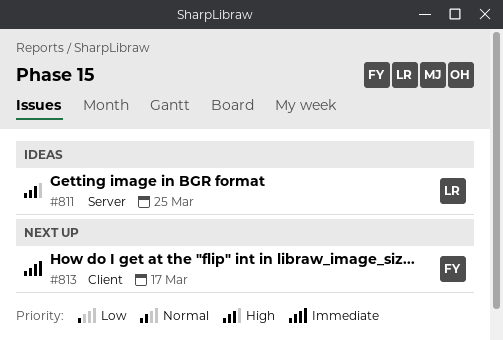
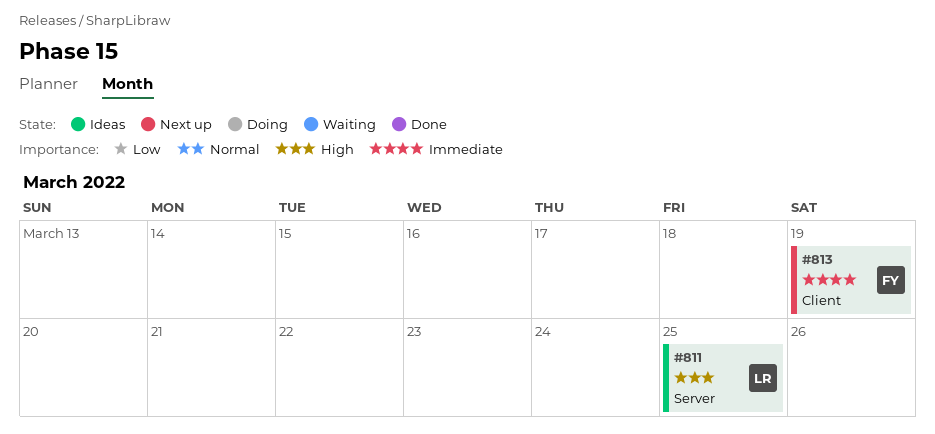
#813, due: Mar 17 -> Mar 19

